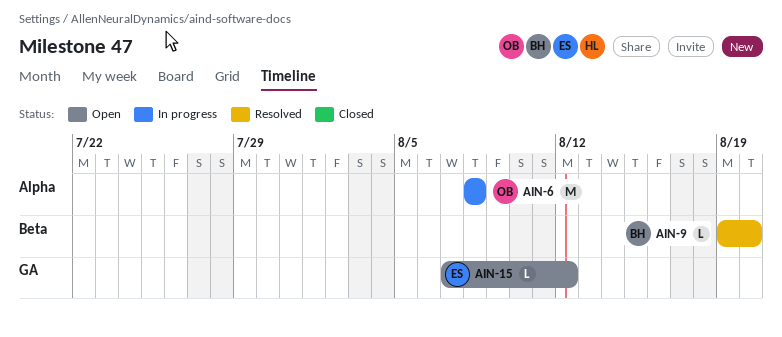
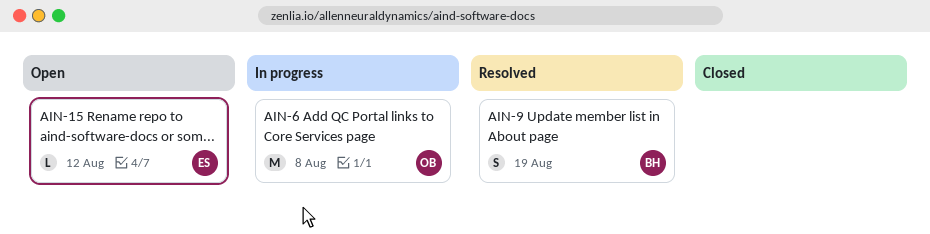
AIN-9, estimate: L -> S
AIN-9, due: Aug 20 -> Aug 19

